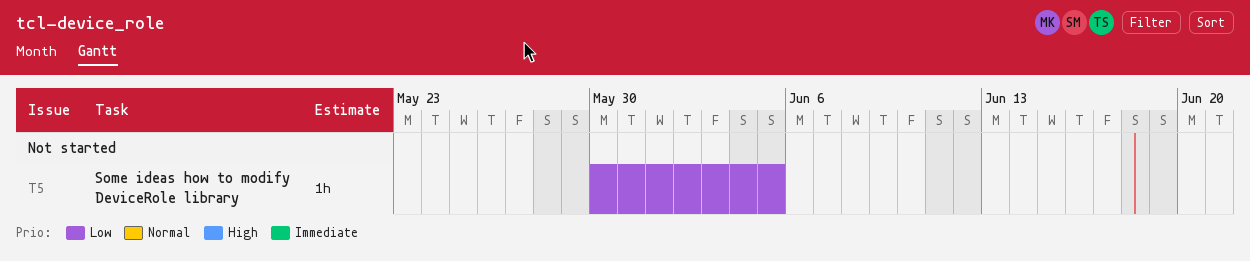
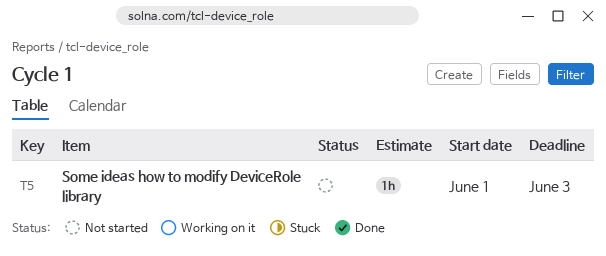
T5, start: May 30 -> Jun 1
T5, due: Jun 5 -> Jun 3

